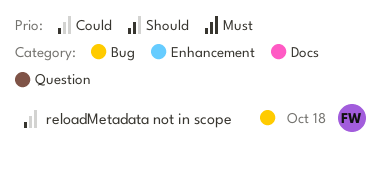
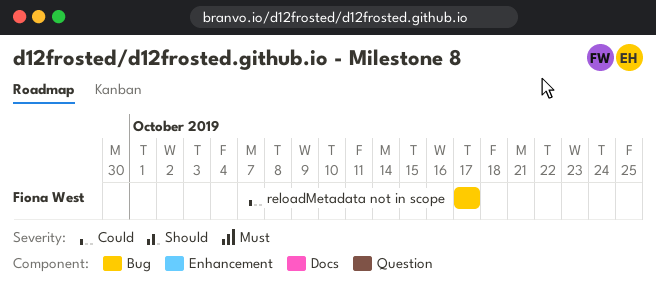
reloadMetadata not in scope, due: Oct 18 -> Oct 17

